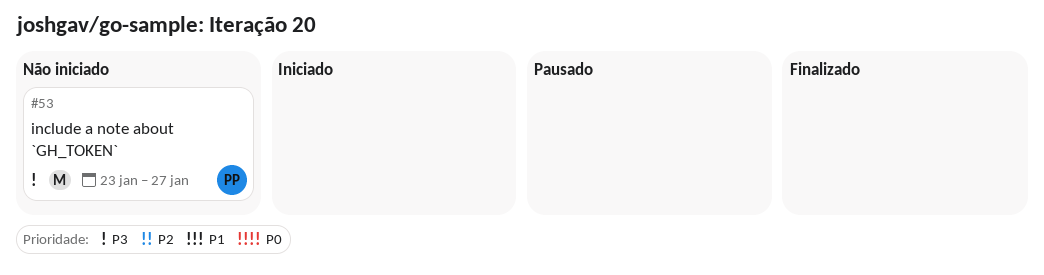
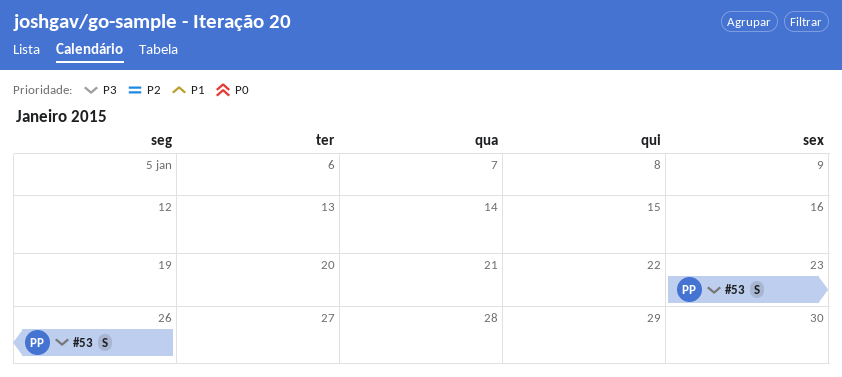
#53, estimate: M -> S
#53, due: Jan 27 -> Jan 26

